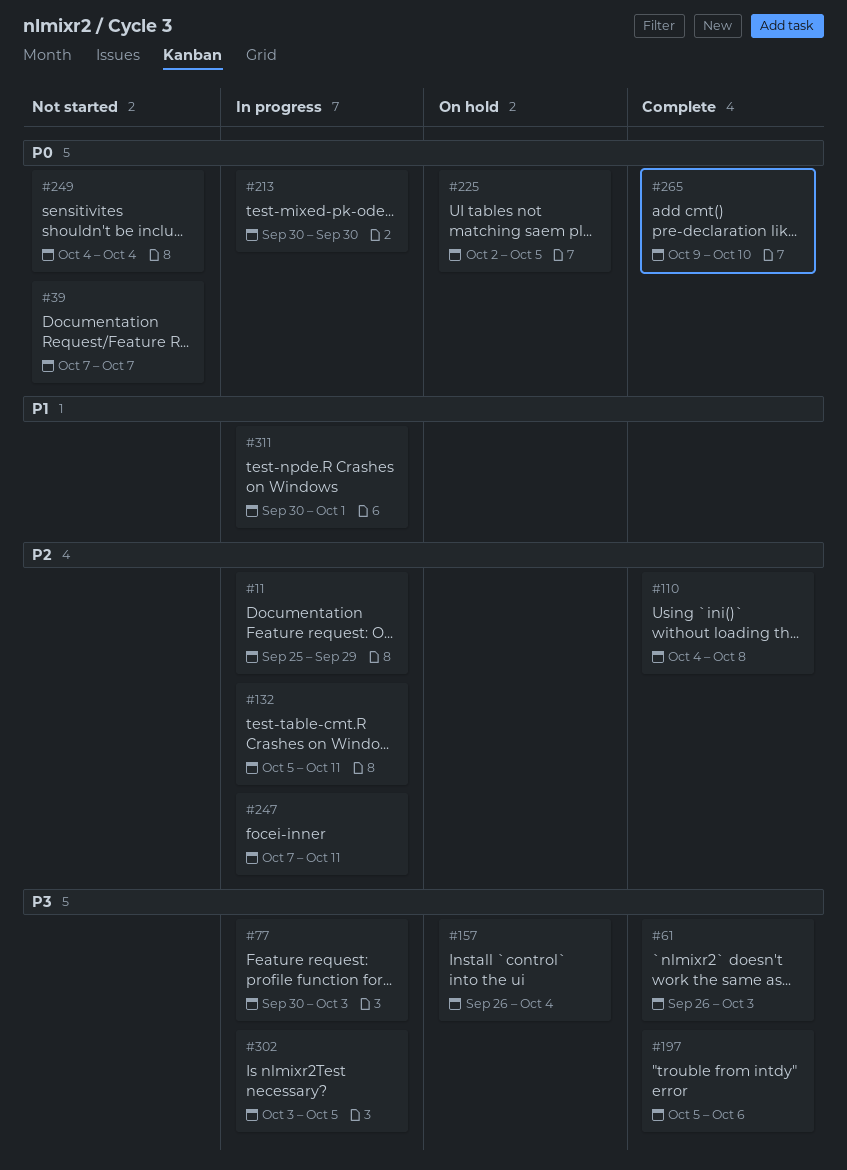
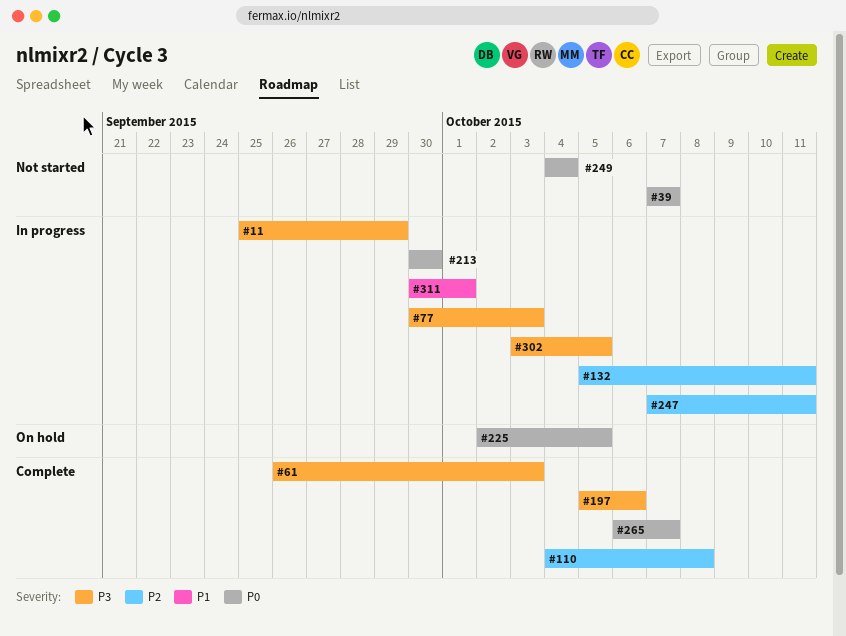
#11, priority: P2 -> P3
#157: present -> none
#265, start: Oct 9 -> Oct 6
#265, due: Oct 10 -> Oct 7

